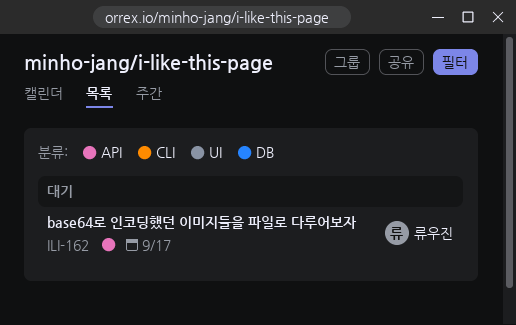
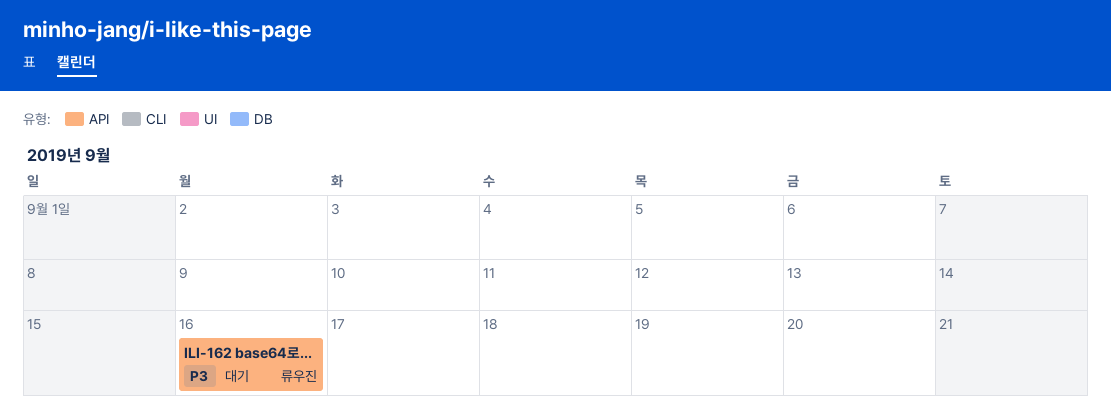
ILI-162, due: Sep 17 -> Sep 16

